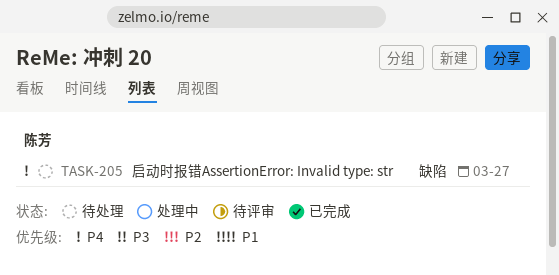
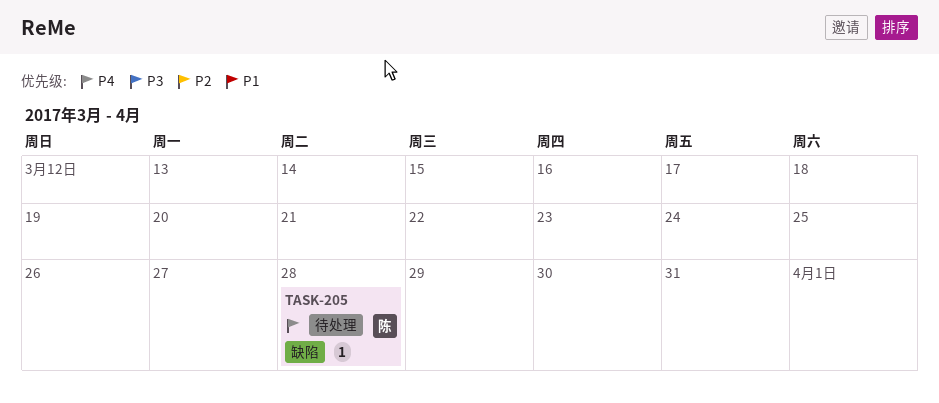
TASK-205, due: Mar 27 -> Mar 28

